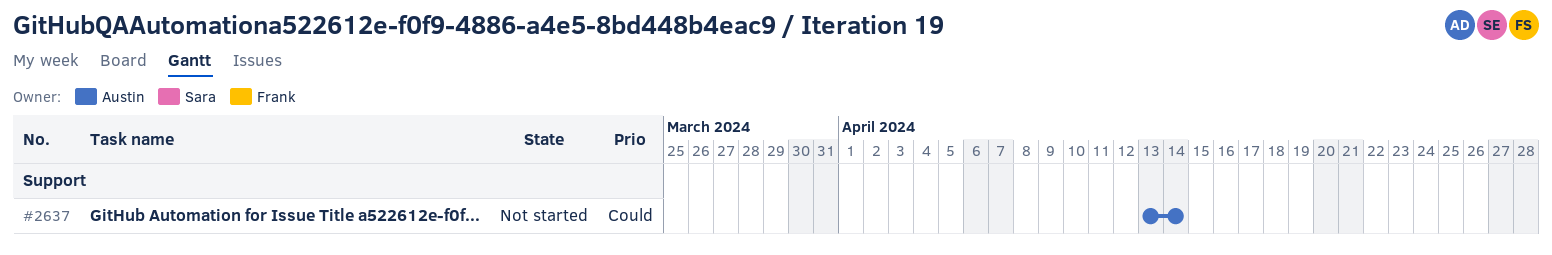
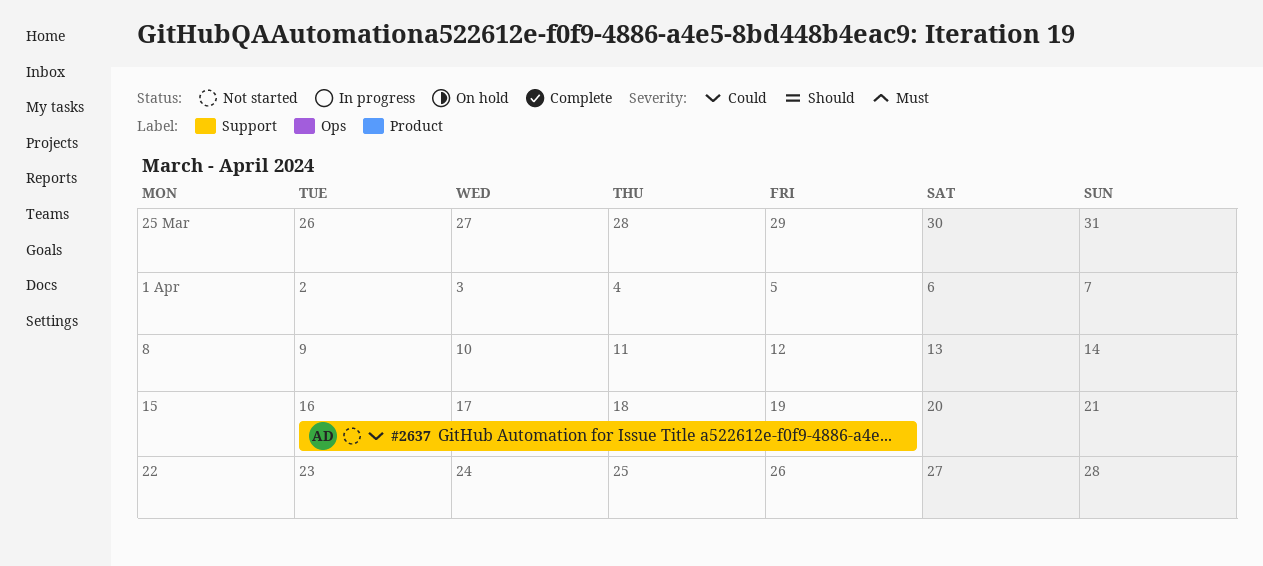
#2637, start: Apr 13 -> Apr 16
#2637, due: Apr 14 -> Apr 19

